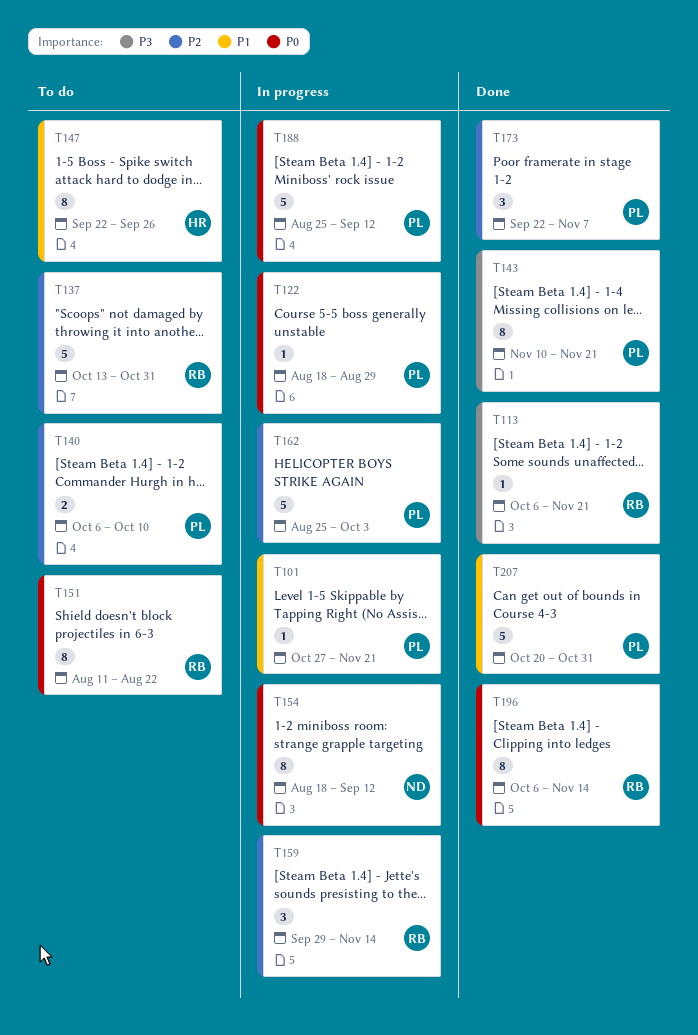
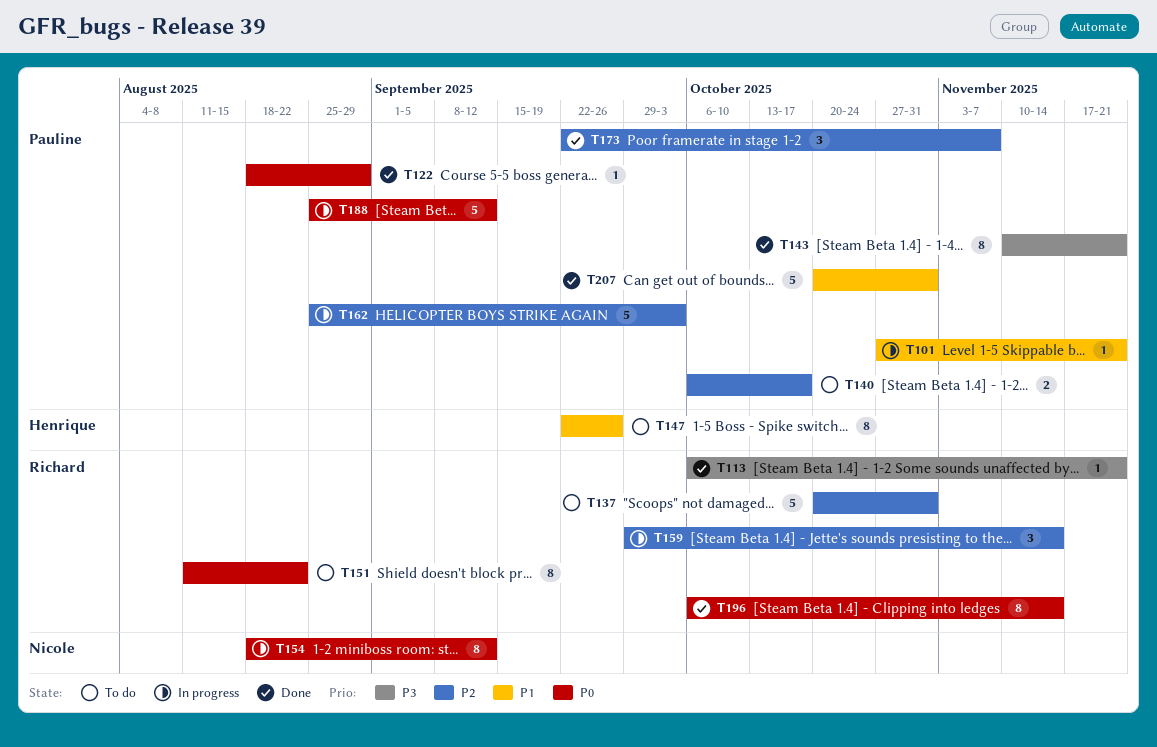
T122, status: In progress -> Done
T137, start: Oct 13 -> Oct 20
T140, due: Oct 10 -> Oct 17

